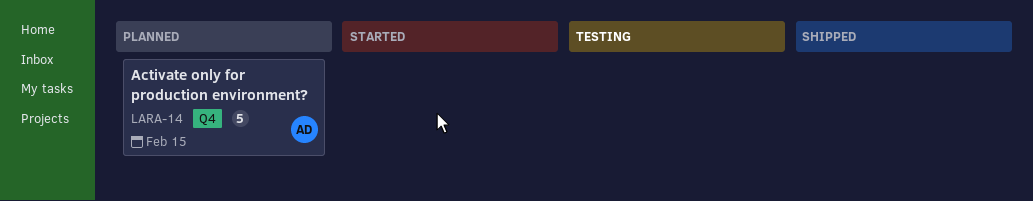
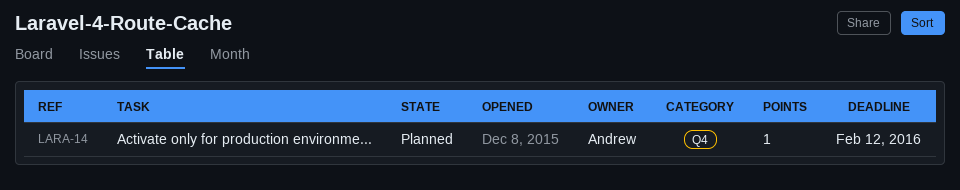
LARA-14, estimate: 5 -> 1
LARA-14, due: Feb 15 -> Feb 12

